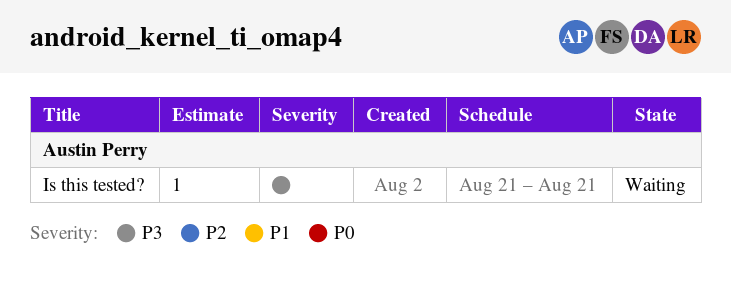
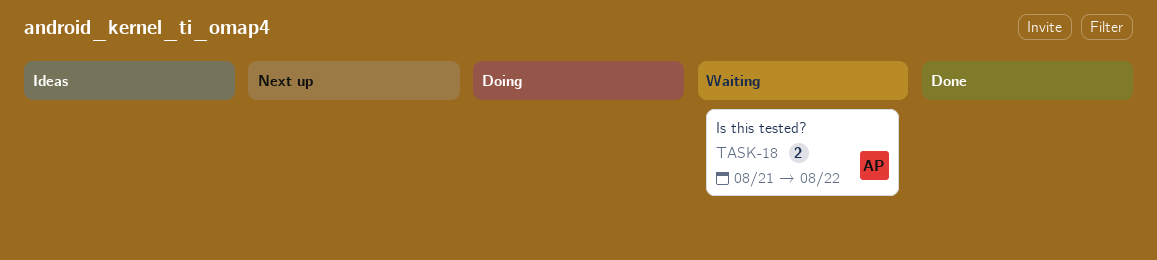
Is this tested?, estimate: 1 -> 2
Is this tested?, due: Aug 21 -> Aug 22

